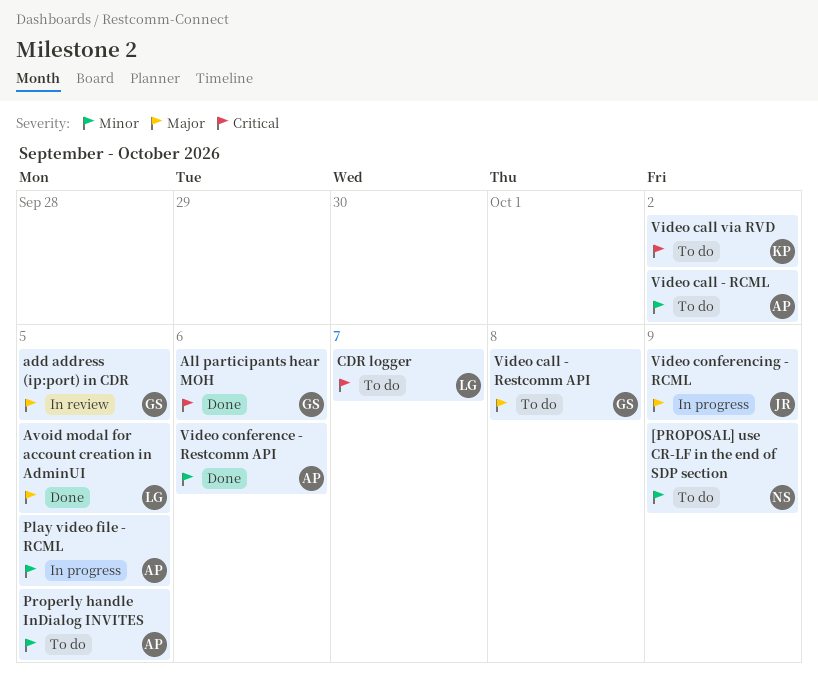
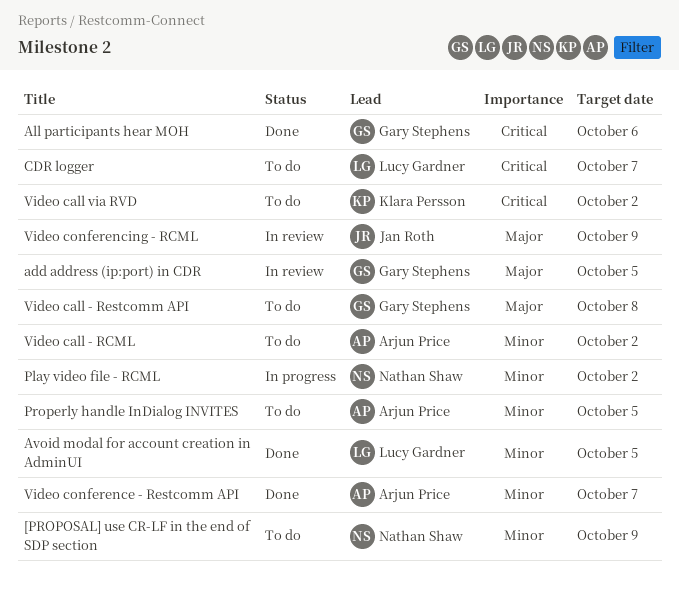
Avoid modal for account creation in AdminUI, priority: Major -> Minor
Play video file - RCML, owner: Arjun Price -> Nathan Shaw
Play video file - RCML, due: Oct 5 -> Oct 2
Video conference - Restcomm API, due: Oct 6 -> Oct 7
Video conferencing - RCML, status: In progress -> In review

